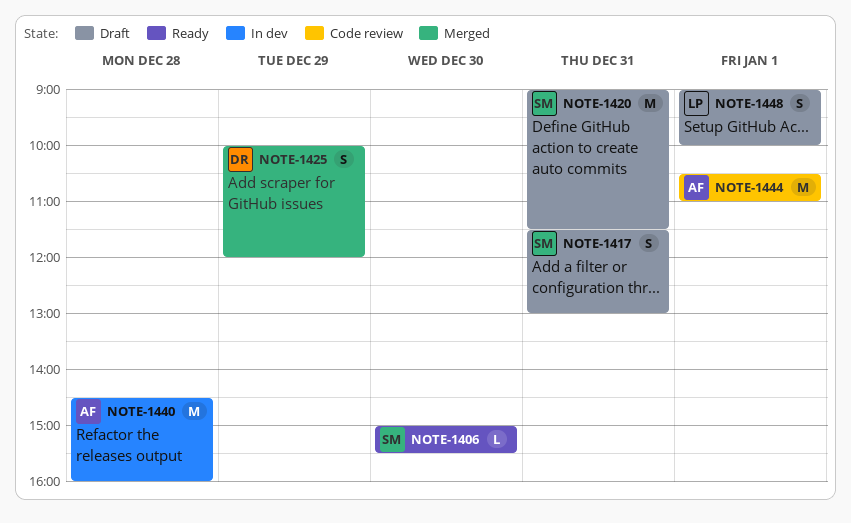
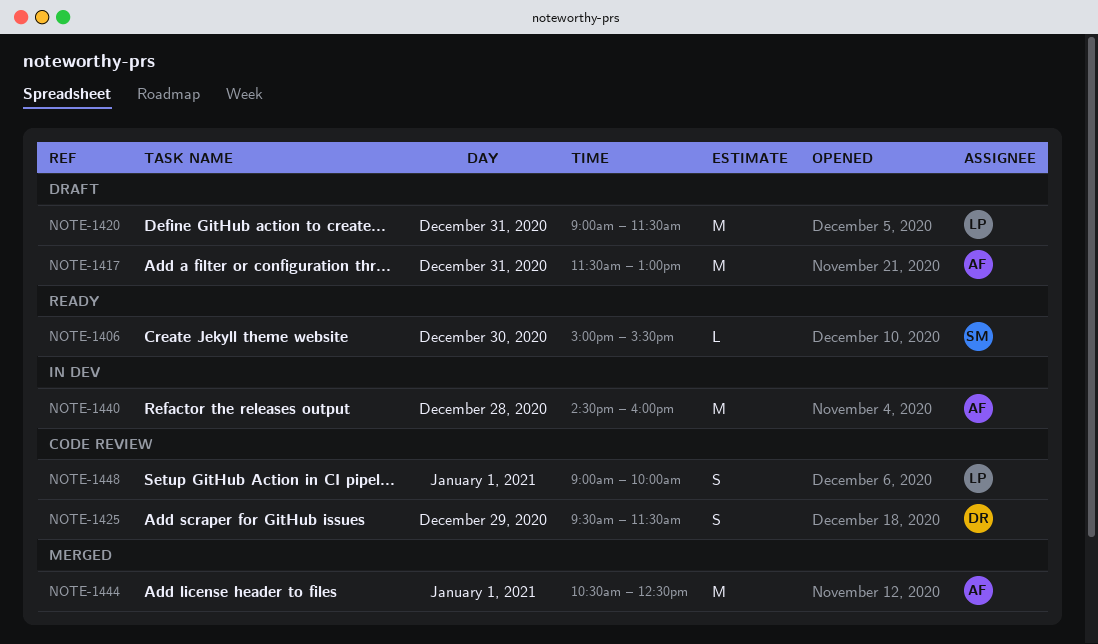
NOTE-1417, owner: SM -> AF
NOTE-1417, estimate: S -> M
NOTE-1420, owner: SM -> LP
NOTE-1425, status: Merged -> Code review
NOTE-1425, begins: 10:00 -> 09:30
NOTE-1425, ends: 12:00 -> 11:30
NOTE-1444, status: Code review -> Merged
NOTE-1444, ends: 11:00 -> 12:30
NOTE-1448, status: Draft -> Code review

